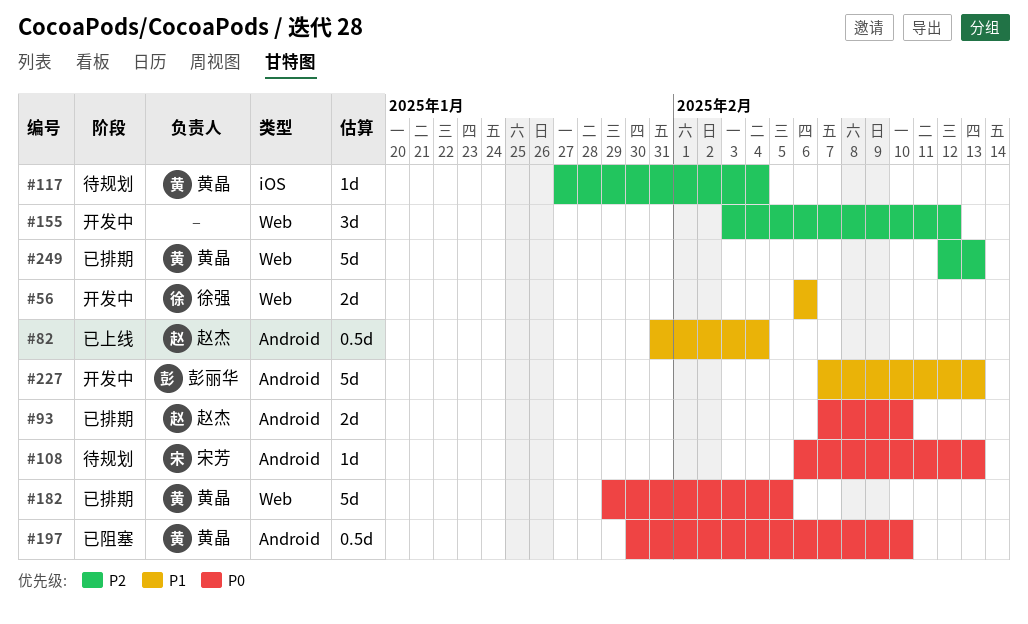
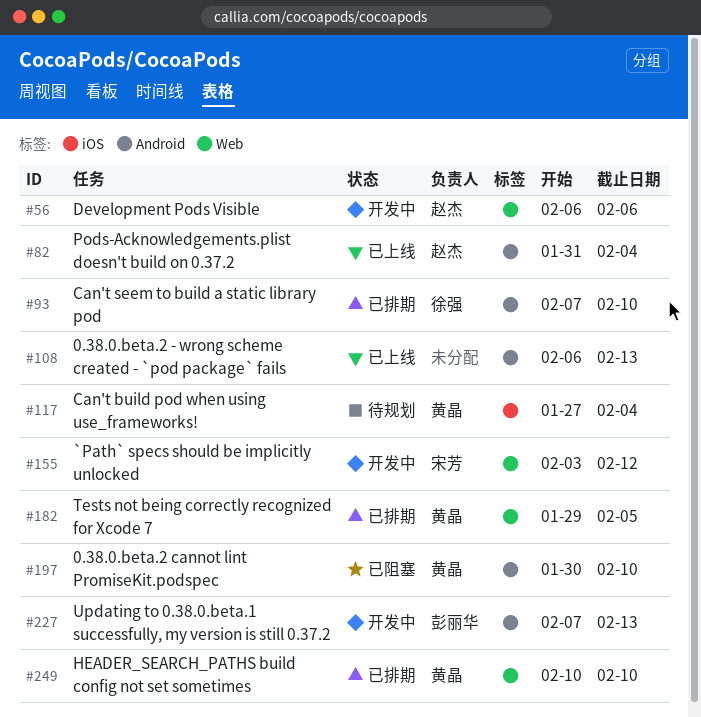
#56, owner: 徐强 -> 赵杰
#93, owner: 赵杰 -> 徐强
#108, status: 待规划 -> 已上线
#108, owner: 宋芳 -> none
#155, owner: none -> 宋芳
#249, start: Feb 12 -> Feb 10
#249, due: Feb 13 -> Feb 10

